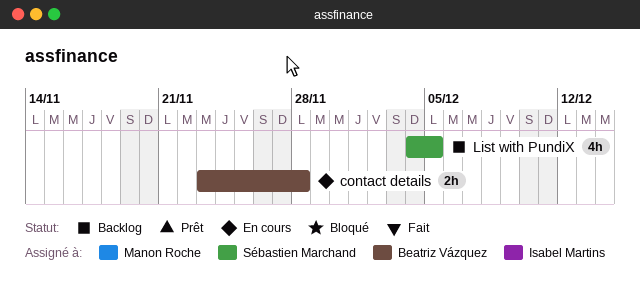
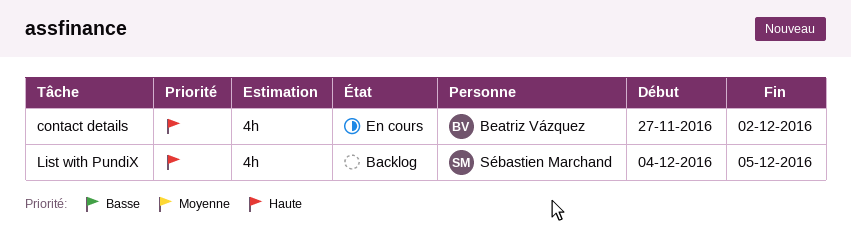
contact details, estimate: 2h -> 4h
contact details, start: Nov 23 -> Nov 27
contact details, due: Nov 28 -> Dec 2

